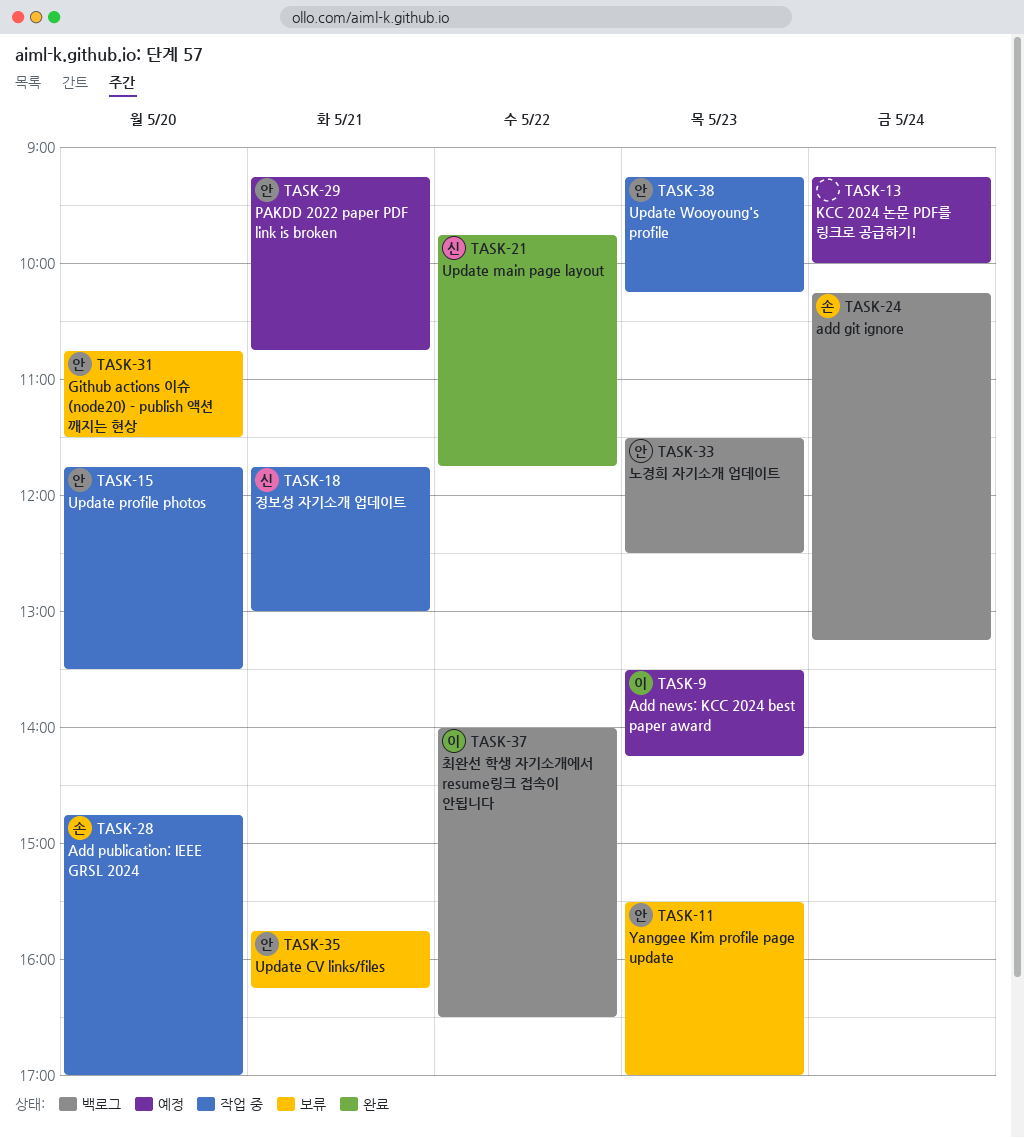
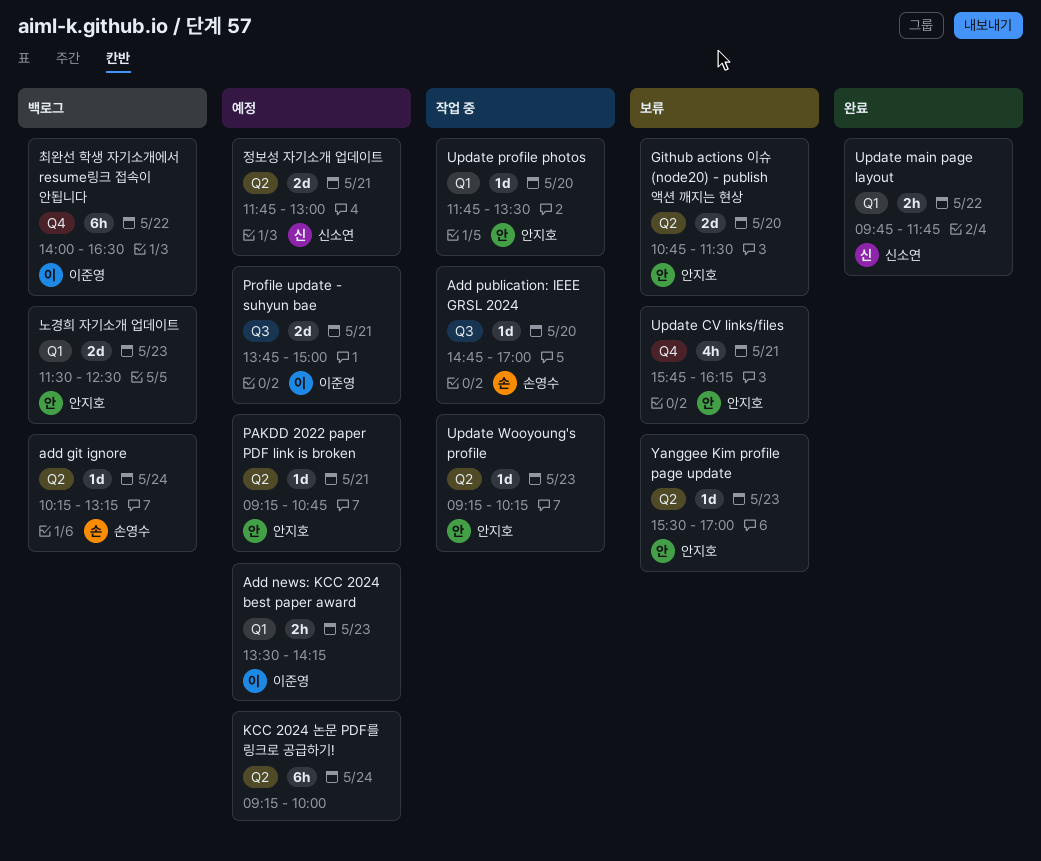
Profile update - suhyun bae: none -> present
정보성 자기소개 업데이트, status: 작업 중 -> 예정

